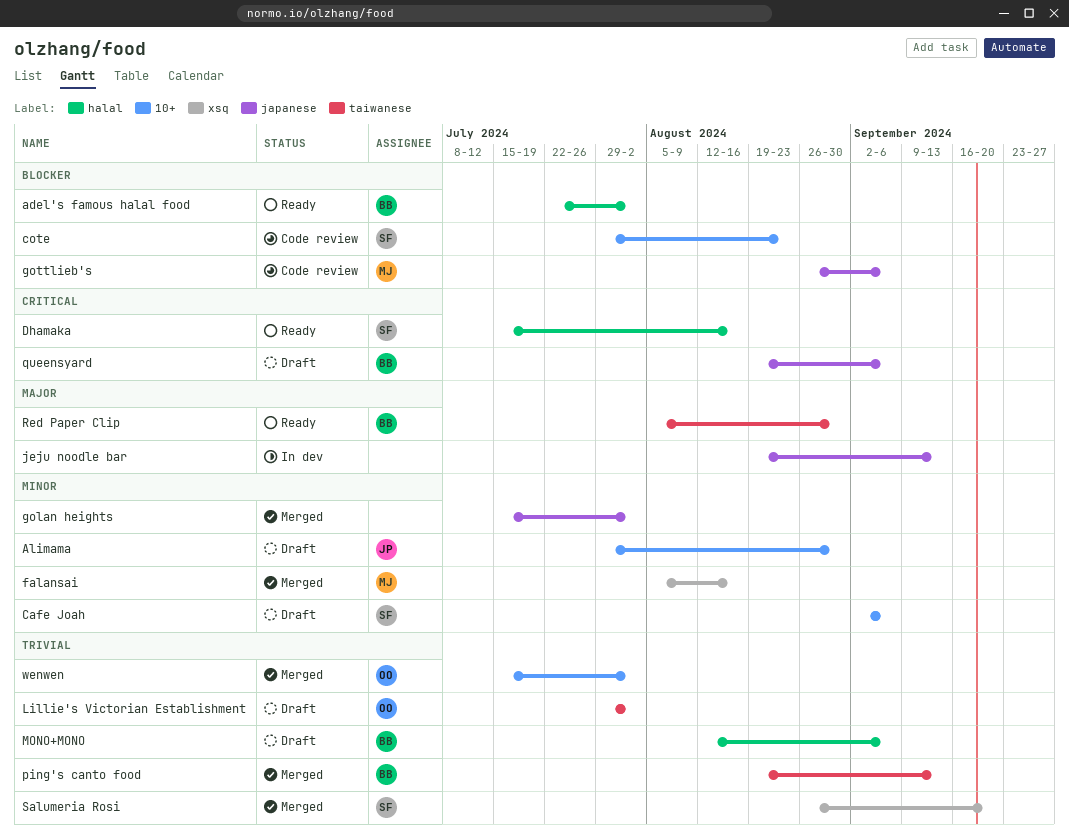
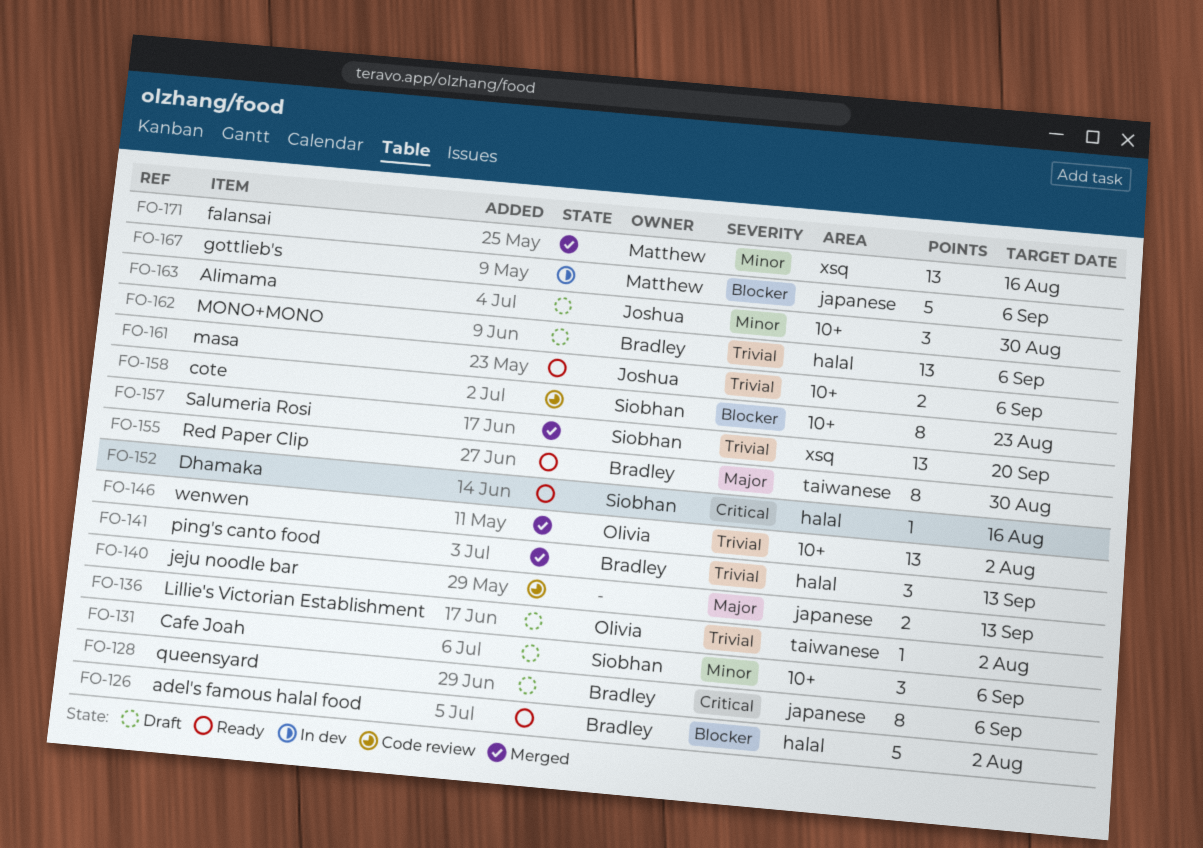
golan heights: present -> none
gottlieb's, status: Code review -> In dev
jeju noodle bar, status: In dev -> Code review
masa: none -> present
ping's canto food, label: taiwanese -> halal

